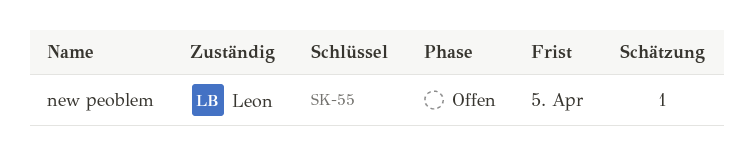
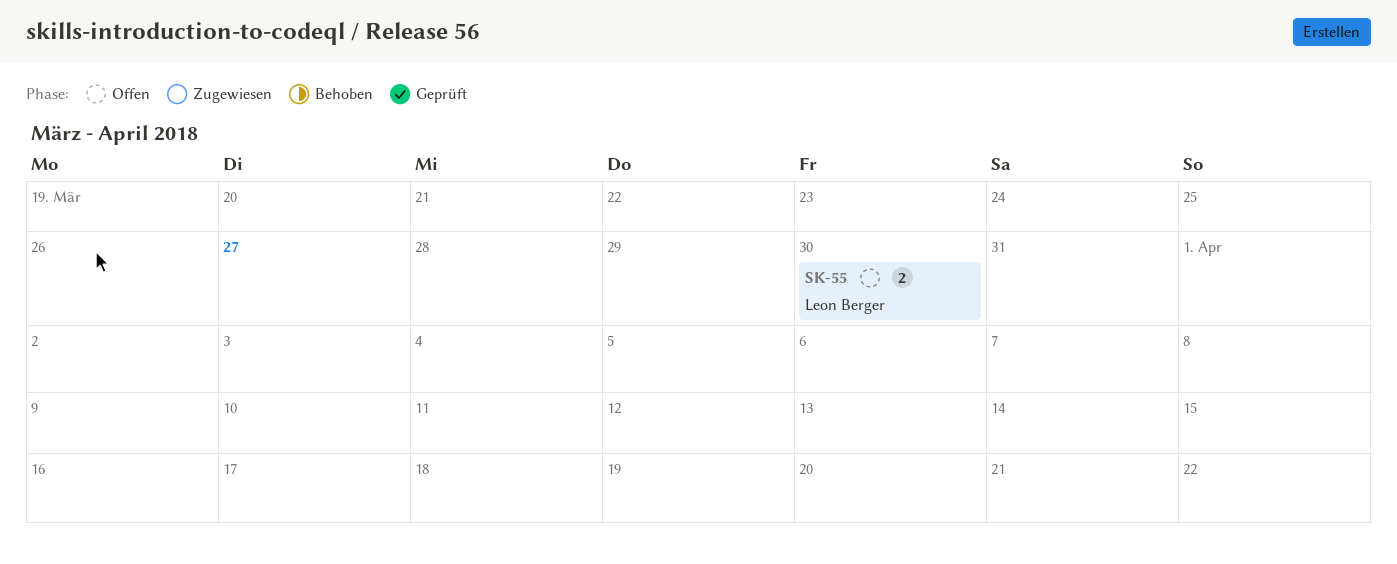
SK-55, estimate: 1 -> 2
SK-55, due: Apr 5 -> Mar 30

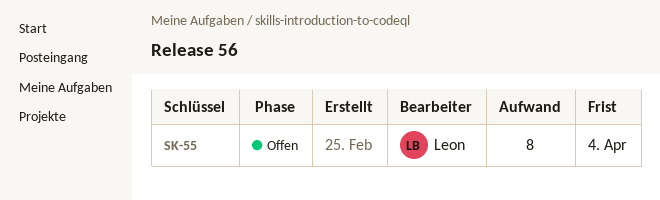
SK-55, estimate: 2 -> 8
SK-55, due: Mar 30 -> Apr 4

